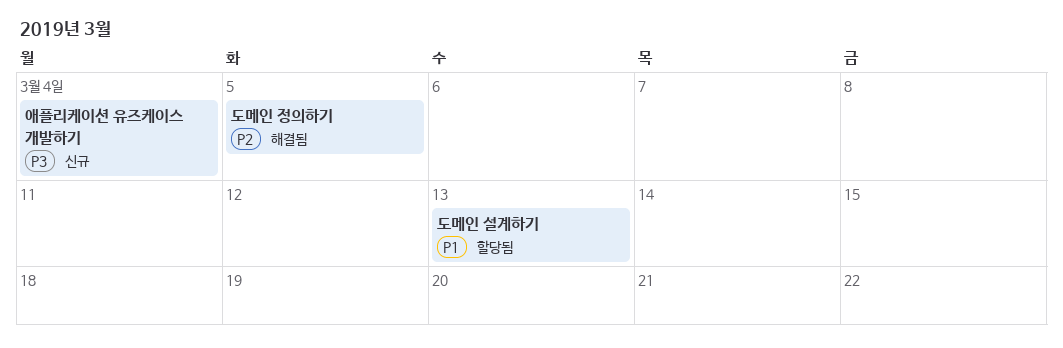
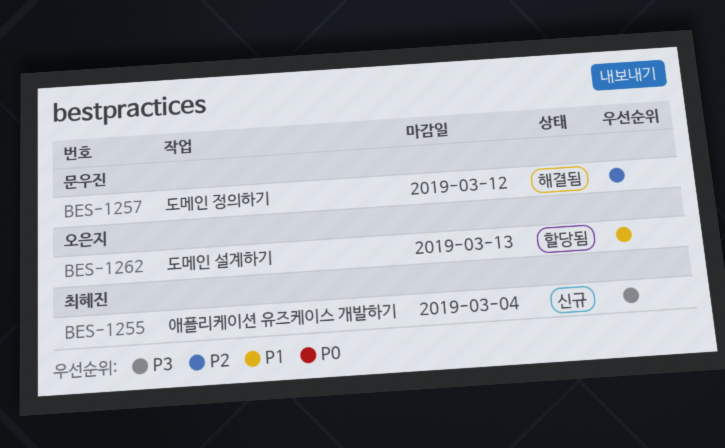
도메인 정의하기, due: Mar 5 -> Mar 12

